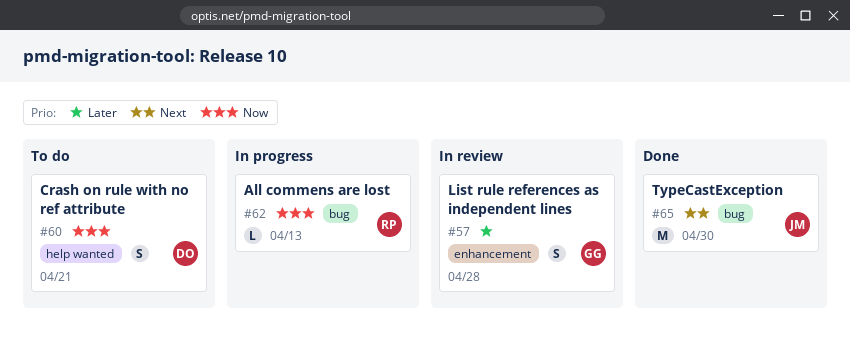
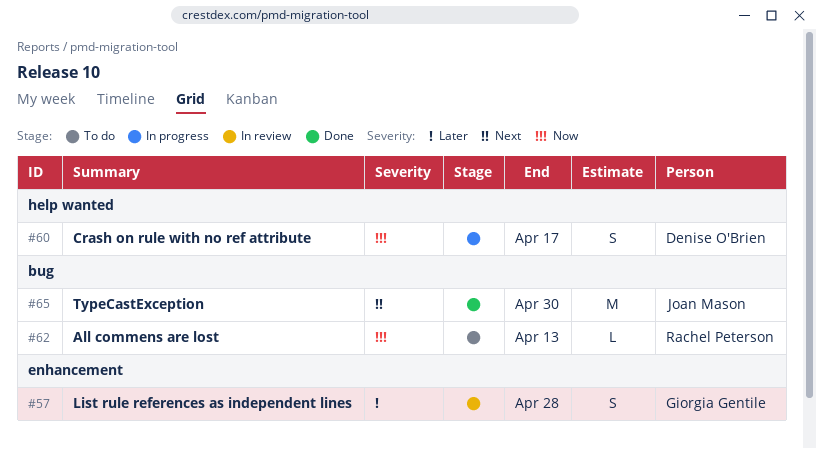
#60, status: To do -> In progress
#60, due: Apr 21 -> Apr 17
#62, status: In progress -> To do

